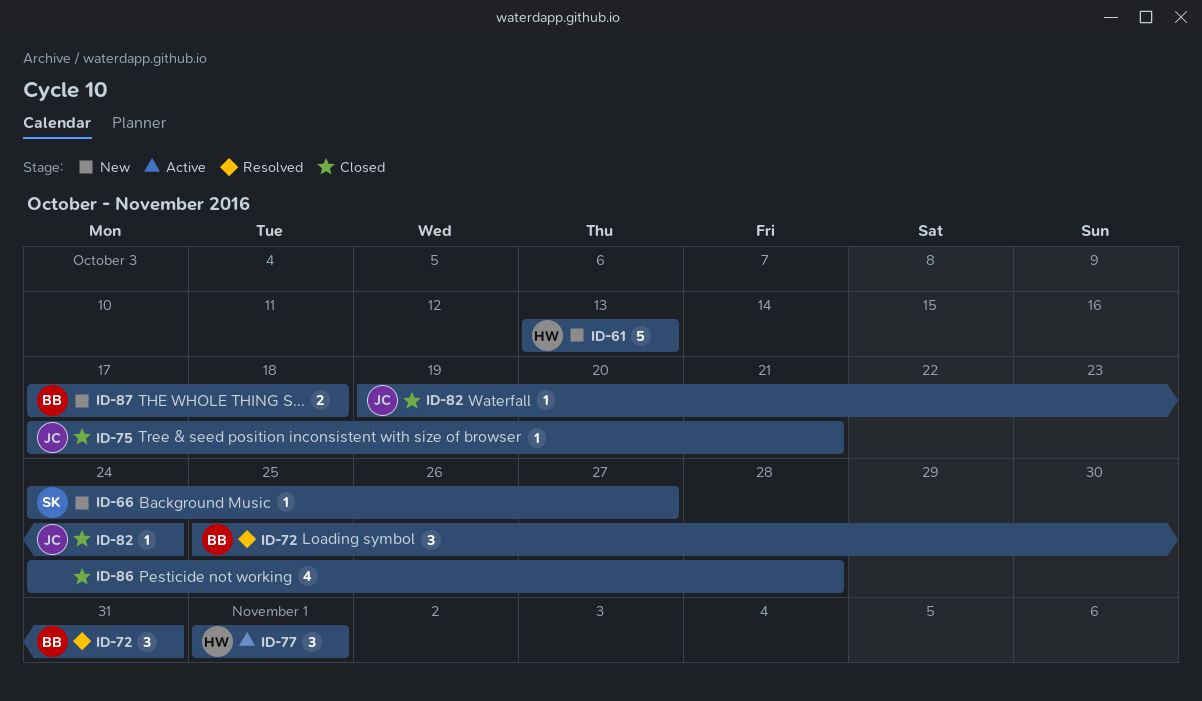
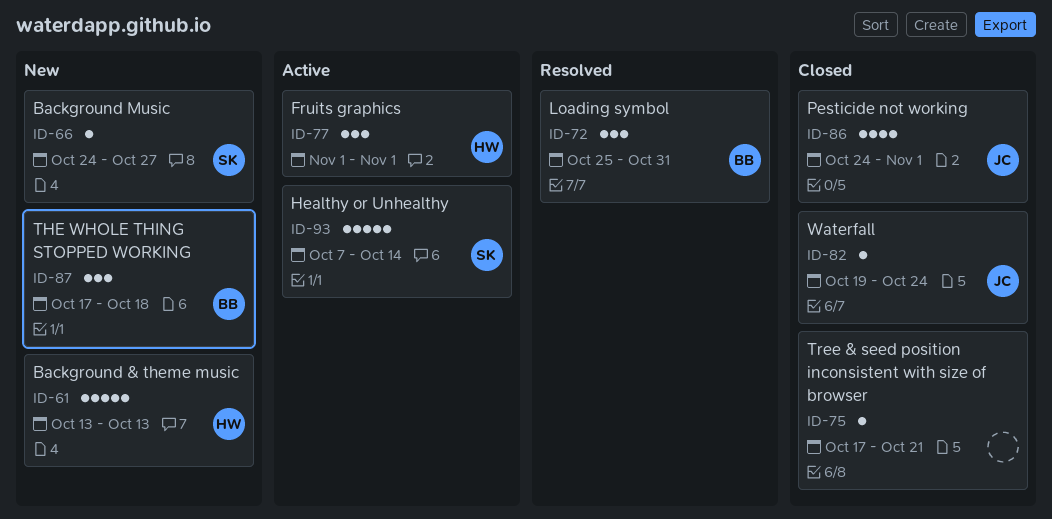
ID-75, owner: JC -> none
ID-86, owner: none -> JC
ID-86, due: Oct 28 -> Nov 1
ID-87, estimate: 2 -> 3
ID-93: none -> present

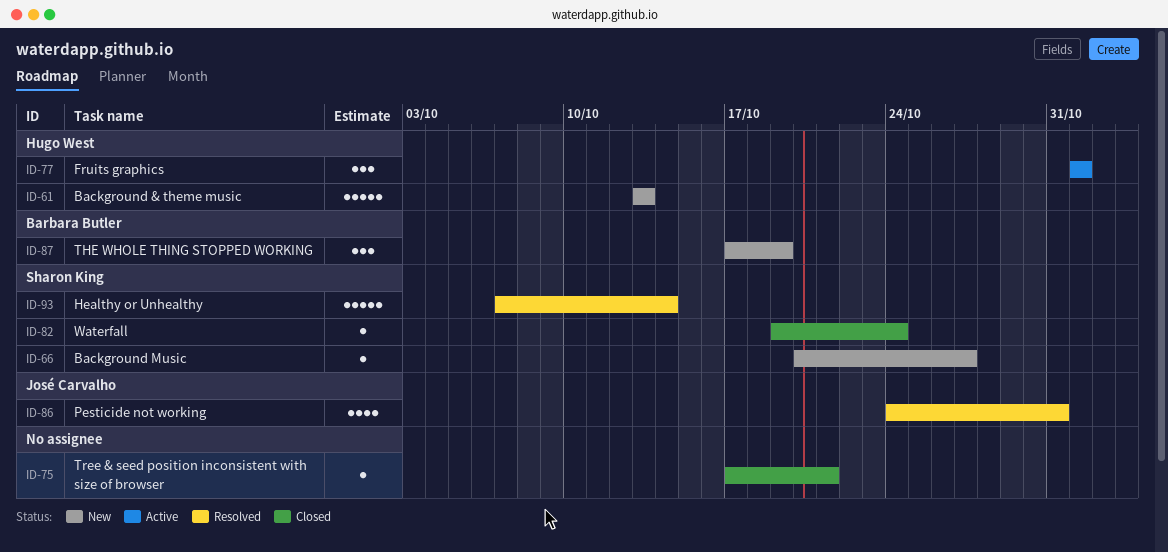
ID-66, start: Oct 24 -> Oct 20
ID-72: present -> none
ID-82, owner: José Carvalho -> Sharon King
ID-86, status: Closed -> Resolved
ID-86, due: Nov 1 -> Oct 31
ID-87, due: Oct 18 -> Oct 19
ID-93, status: Active -> Resolved

